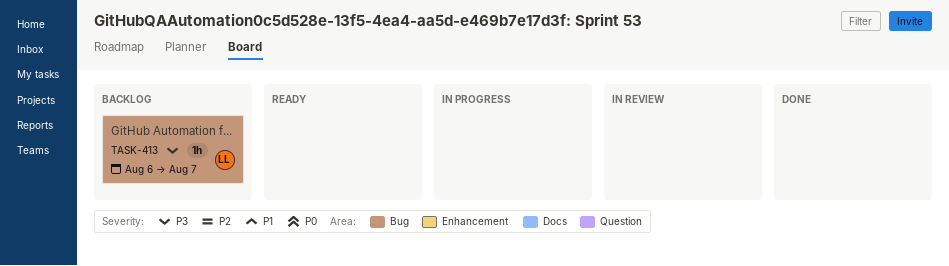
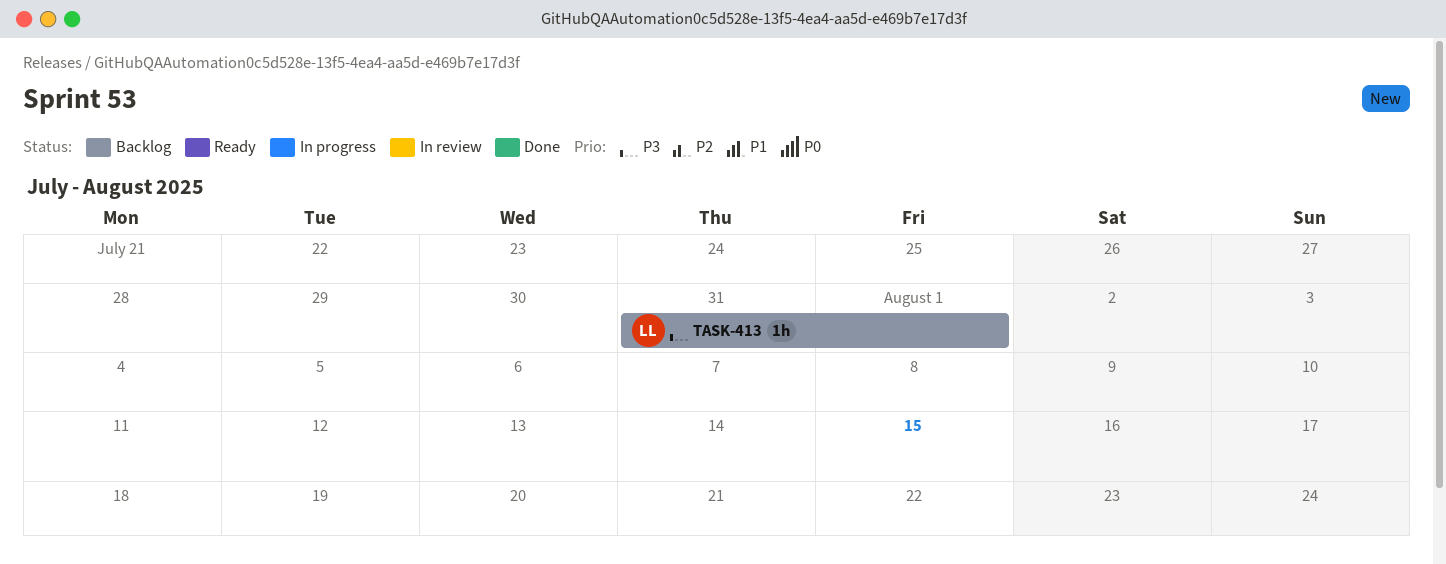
TASK-413, start: Aug 6 -> Jul 31
TASK-413, due: Aug 7 -> Aug 1

